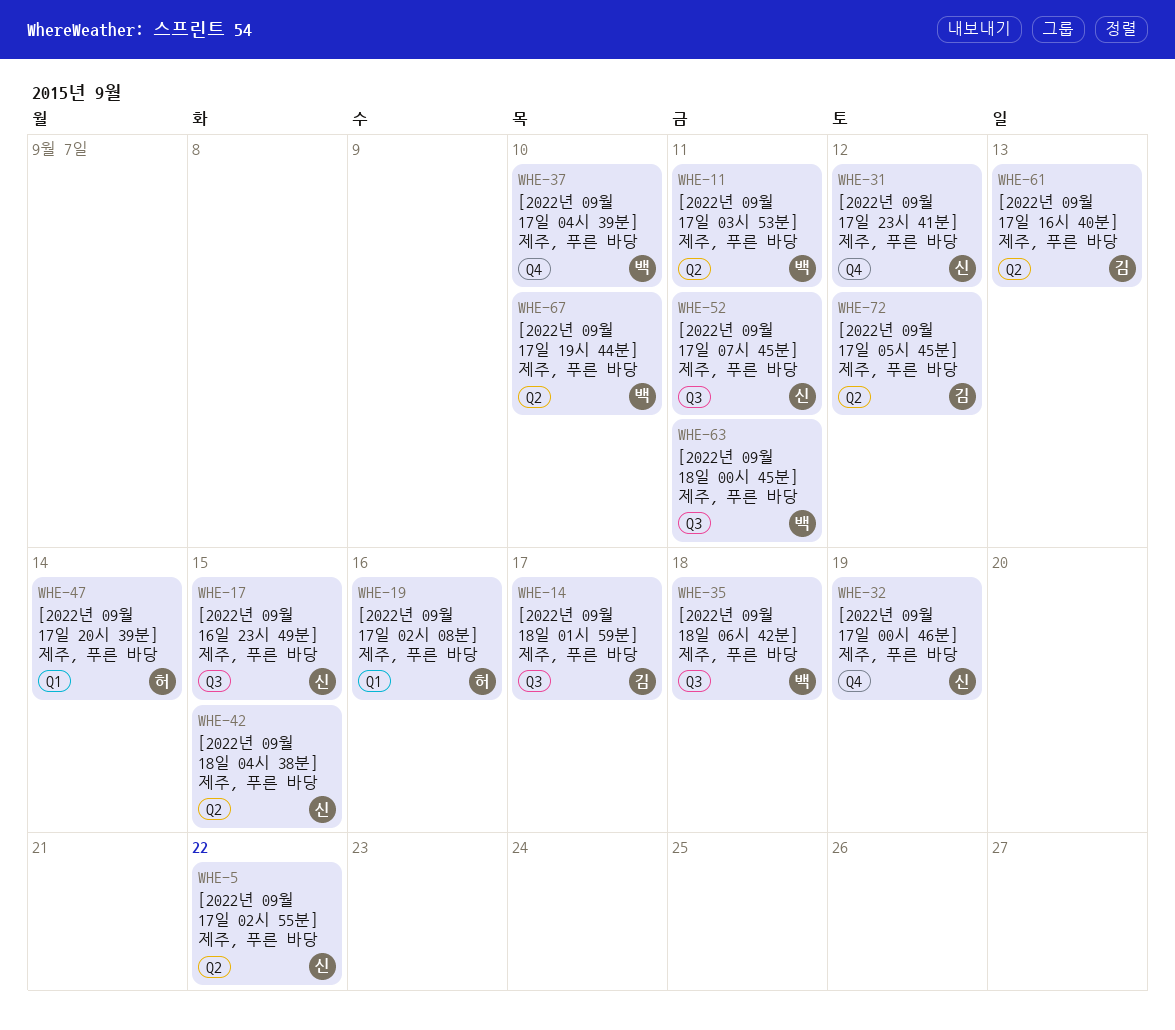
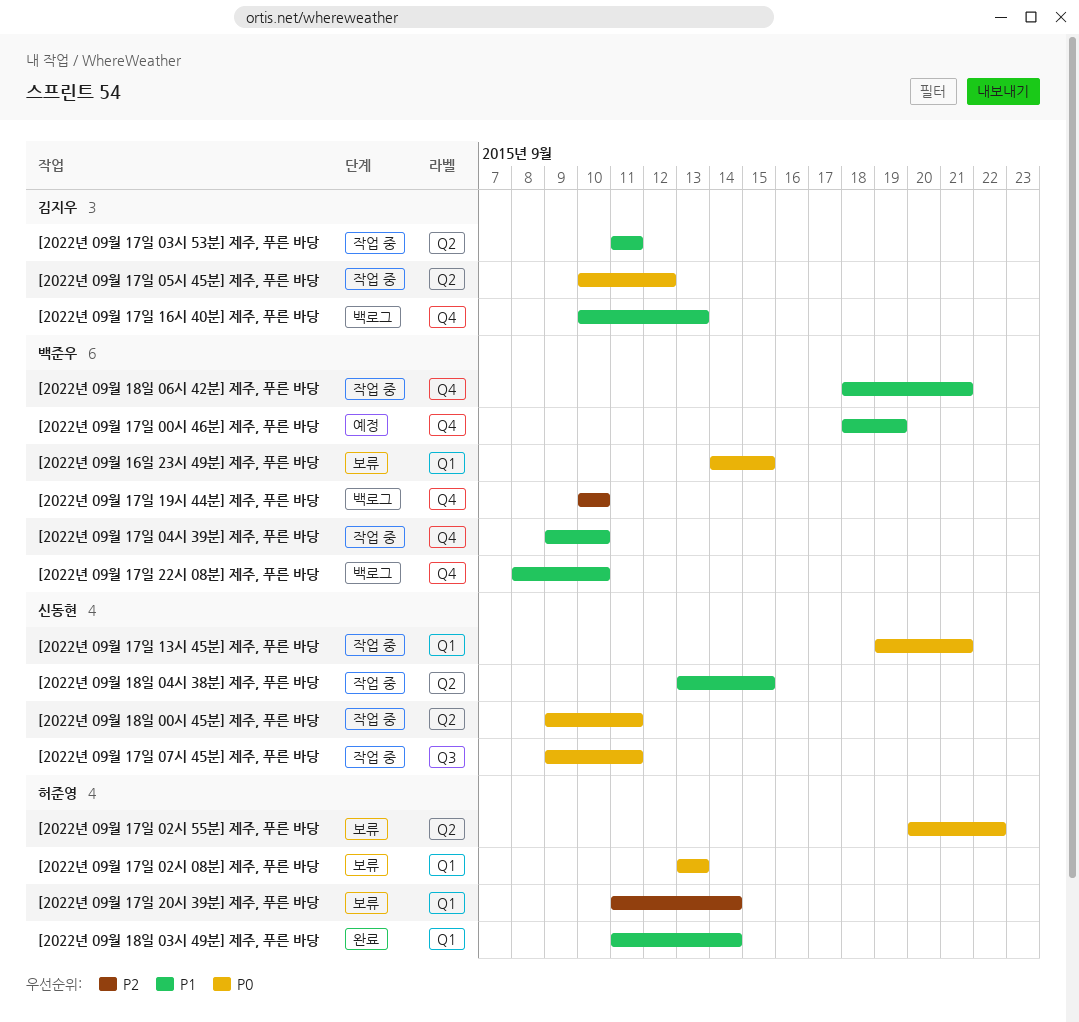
[2022년 09월 16일 23시 49분] 제주, 푸른 바당, owner: 신동현 -> 백준우
[2022년 09월 16일 23시 49분] 제주, 푸른 바당, label: Q3 -> Q1
[2022년 09월 17일 00시 46분] 제주, 푸른 바당, owner: 신동현 -> 백준우
[2022년 09월 17일 02시 08분] 제주, 푸른 바당, due: Sep 16 -> Sep 13
[2022년 09월 17일 02시 55분] 제주, 푸른 바당, owner: 신동현 -> 허준영
[2022년 09월 17일 03시 53분] 제주, 푸른 바당, owner: 백준우 -> 김지우
[2022년 09월 17일 13시 45분] 제주, 푸른 바당: none -> present
[2022년 09월 17일 16시 40분] 제주, 푸른 바당, label: Q2 -> Q4
[2022년 09월 17일 19시 44분] 제주, 푸른 바당, label: Q2 -> Q4
[2022년 09월 17일 22시 08분] 제주, 푸른 바당: none -> present
[2022년 09월 17일 23시 41분] 제주, 푸른 바당: present -> none
[2022년 09월 18일 00시 45분] 제주, 푸른 바당, owner: 백준우 -> 신동현
[2022년 09월 18일 00시 45분] 제주, 푸른 바당, label: Q3 -> Q2
[2022년 09월 18일 01시 59분] 제주, 푸른 바당: present -> none
[2022년 09월 18일 03시 49분] 제주, 푸른 바당: none -> present
[2022년 09월 18일 06시 42분] 제주, 푸른 바당, label: Q3 -> Q4
[2022년 09월 18일 06시 42분] 제주, 푸른 바당, due: Sep 18 -> Sep 21

